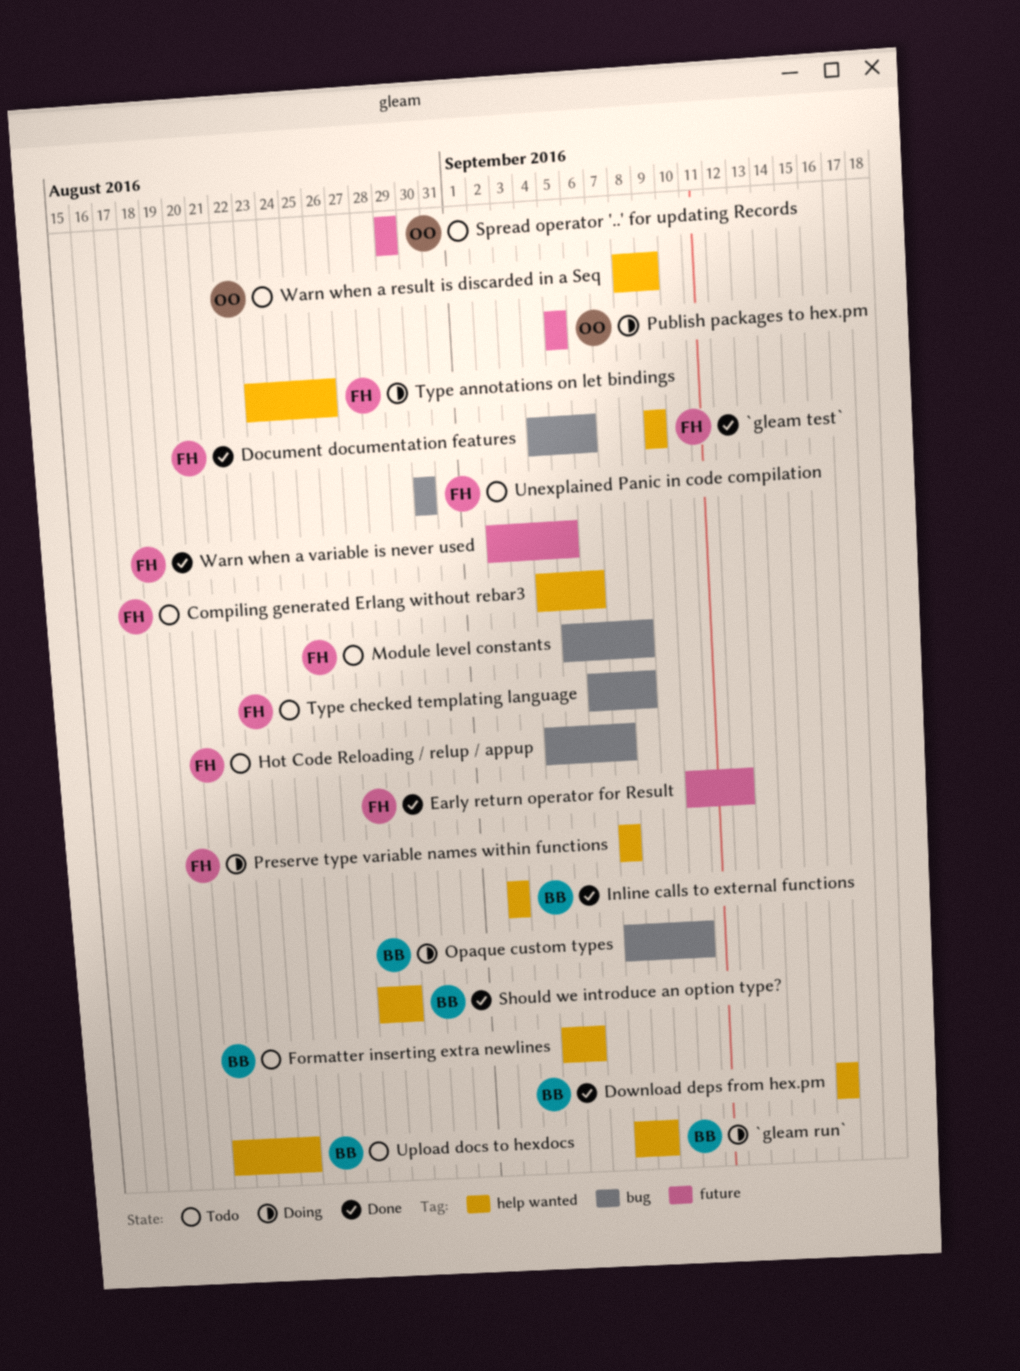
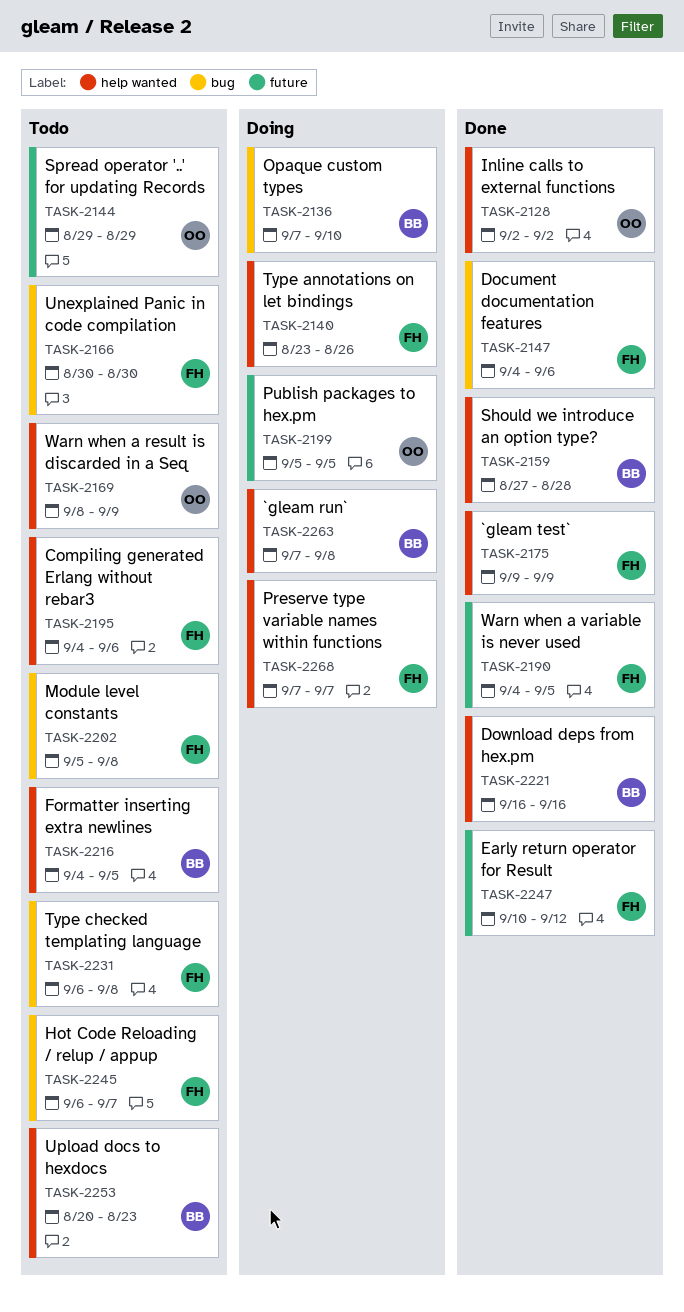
Hot Code Reloading / relup / appup, start: Sep 4 -> Sep 6
Inline calls to external functions, owner: BB -> OO
Warn when a variable is never used, start: Sep 2 -> Sep 4

